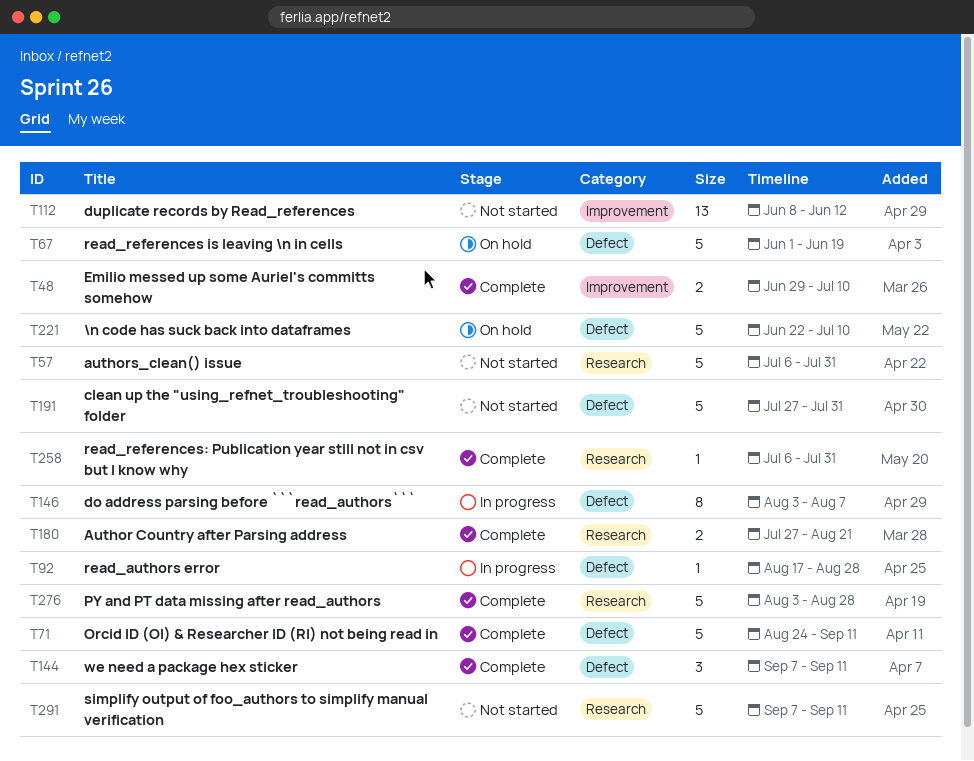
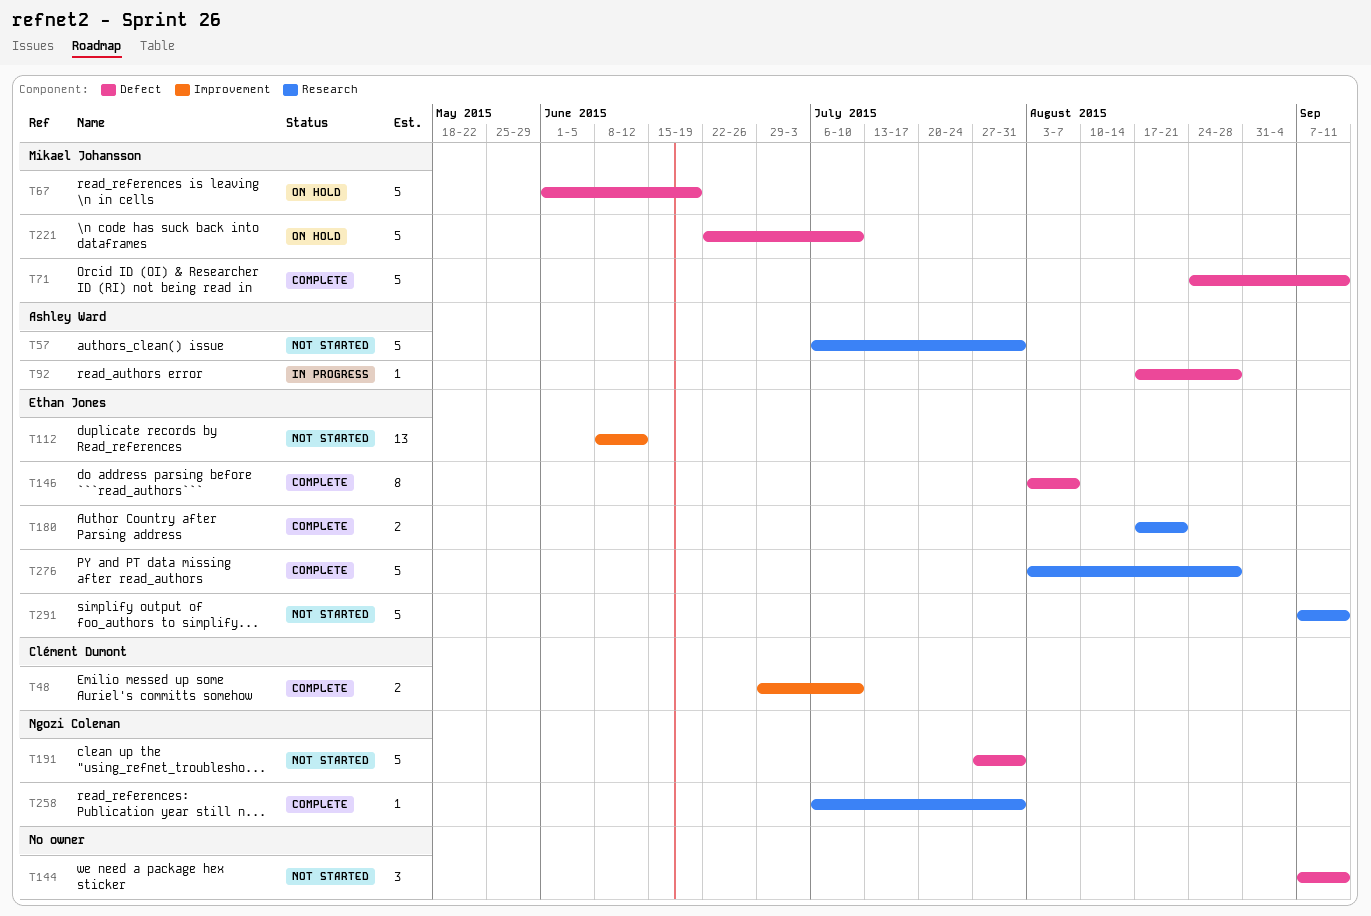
T144, status: Complete -> Not started
T146, status: In progress -> Complete
T180, start: Jul 27 -> Aug 17

